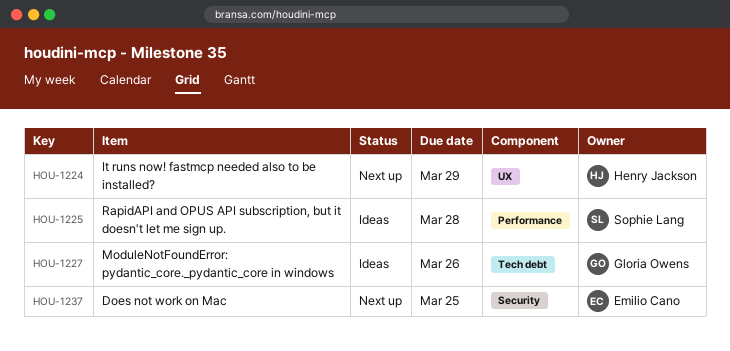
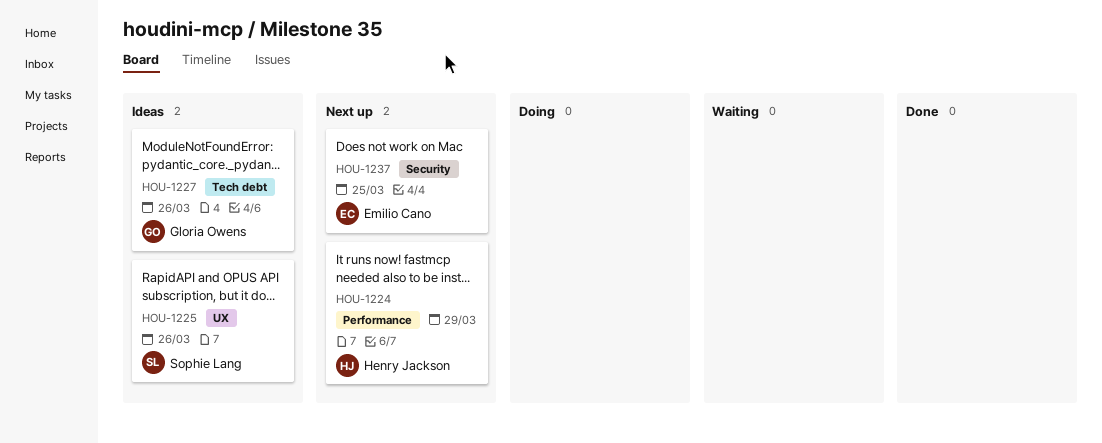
HOU-1224, label: UX -> Performance
HOU-1225, label: Performance -> UX
HOU-1225, due: Mar 28 -> Mar 26

